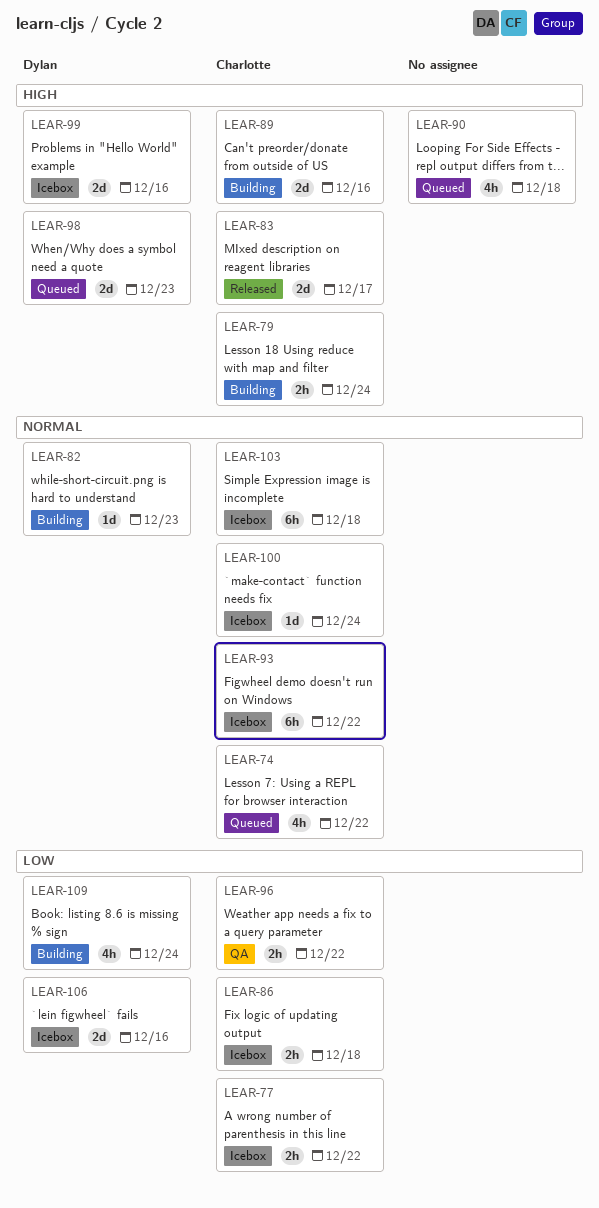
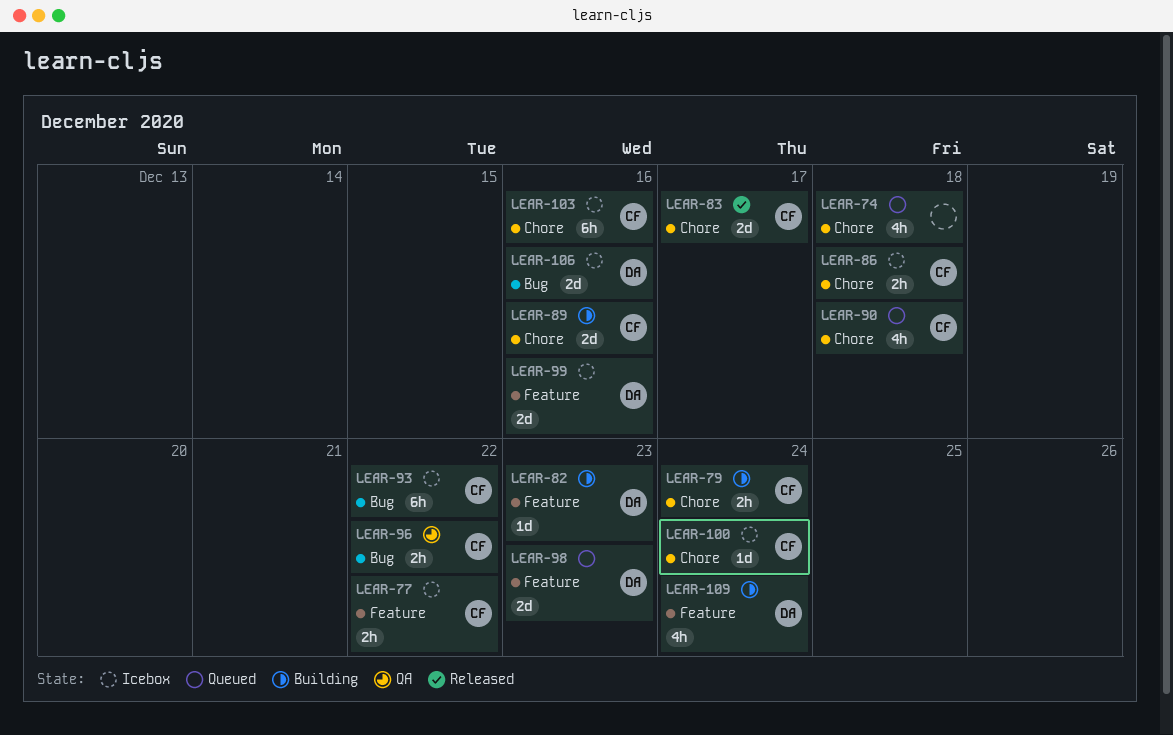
LEAR-74, owner: Charlotte -> none
LEAR-74, due: Dec 22 -> Dec 18
LEAR-90, owner: none -> Charlotte
LEAR-103, due: Dec 18 -> Dec 16

